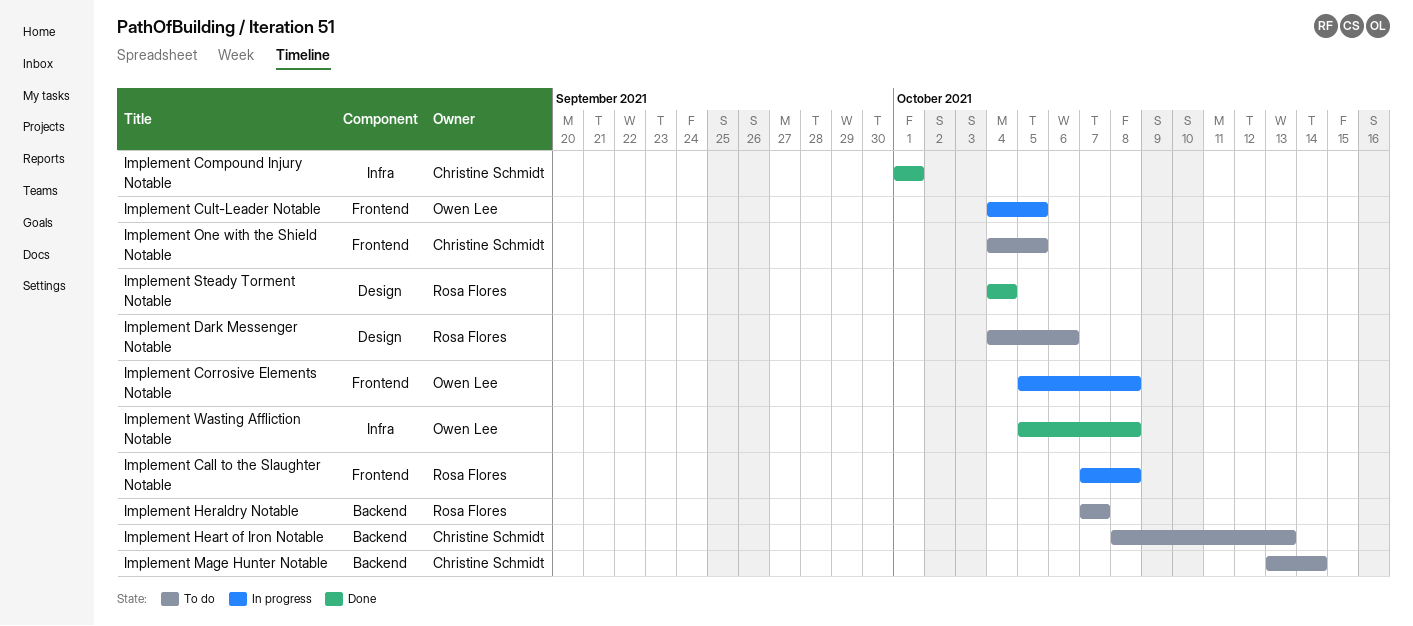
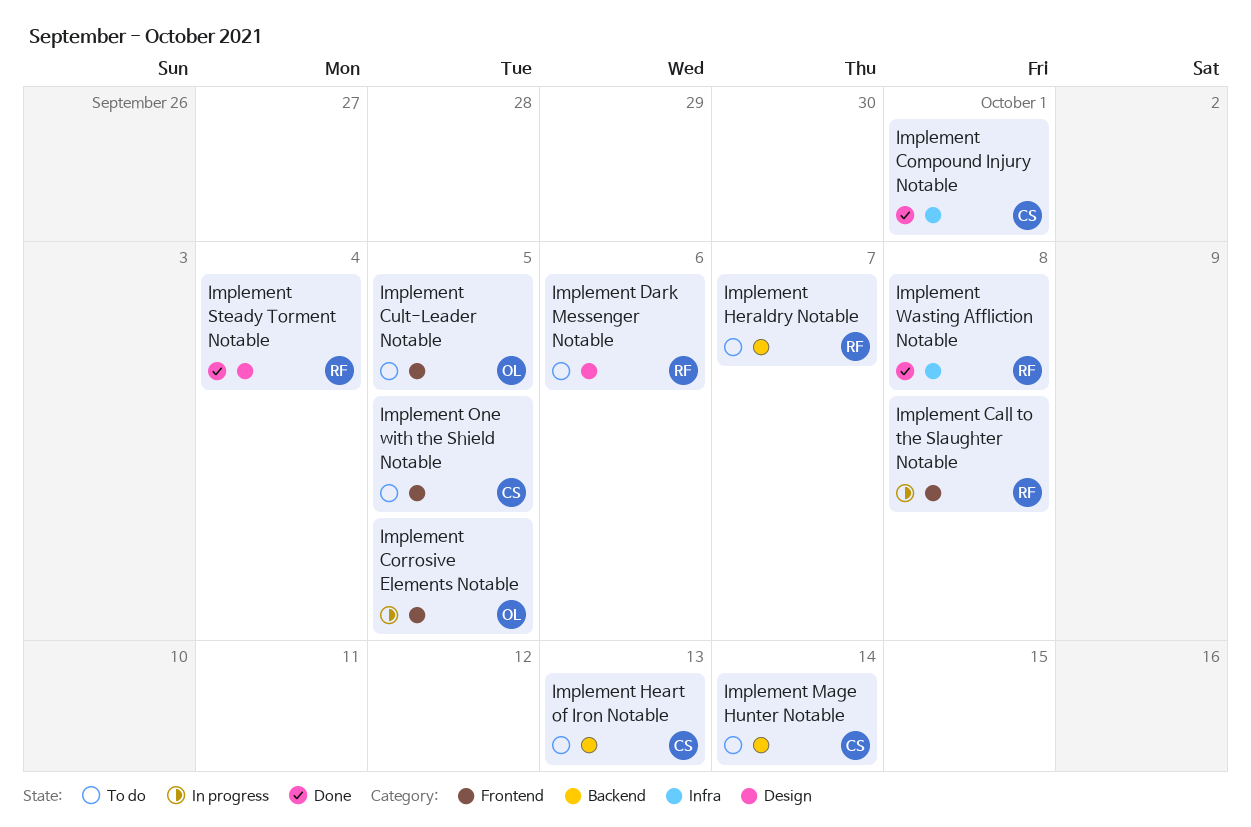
Implement Corrosive Elements Notable, due: Oct 8 -> Oct 5
Implement Cult-Leader Notable, status: In progress -> To do
Implement Wasting Affliction Notable, owner: Owen Lee -> Rosa Flores

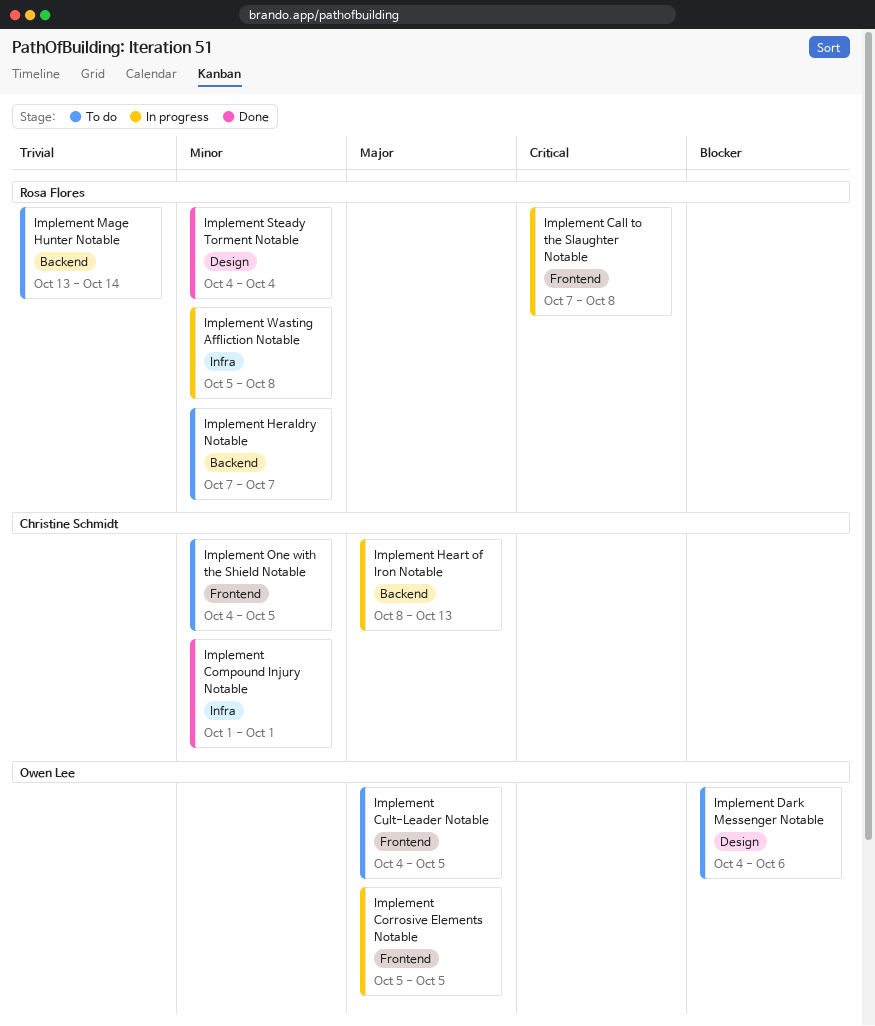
Implement Dark Messenger Notable, owner: Rosa Flores -> Owen Lee
Implement Heart of Iron Notable, status: To do -> In progress
Implement Mage Hunter Notable, owner: Christine Schmidt -> Rosa Flores
Implement Wasting Affliction Notable, status: Done -> In progress

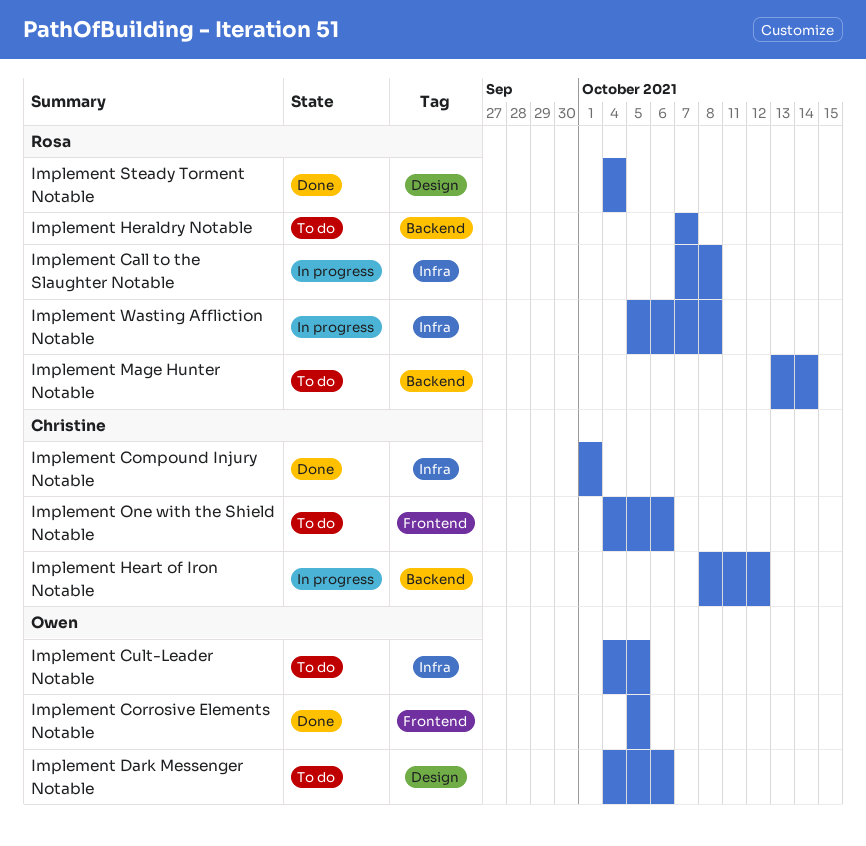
Implement Call to the Slaughter Notable, label: Frontend -> Infra
Implement Corrosive Elements Notable, status: In progress -> Done
Implement Cult-Leader Notable, label: Frontend -> Infra
Implement Heart of Iron Notable, due: Oct 13 -> Oct 12
Implement One with the Shield Notable, due: Oct 5 -> Oct 6

